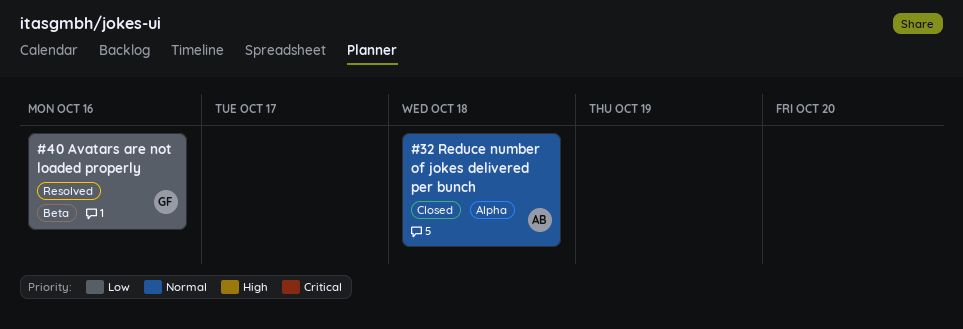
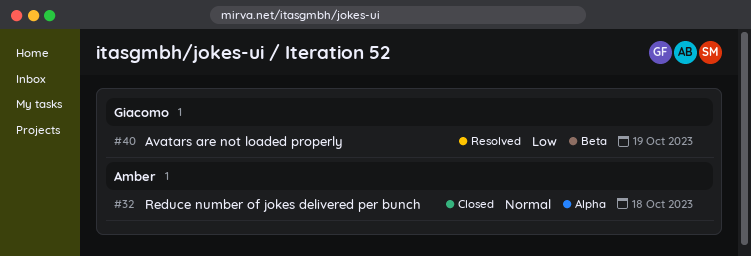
#40, due: Oct 16 -> Oct 19

